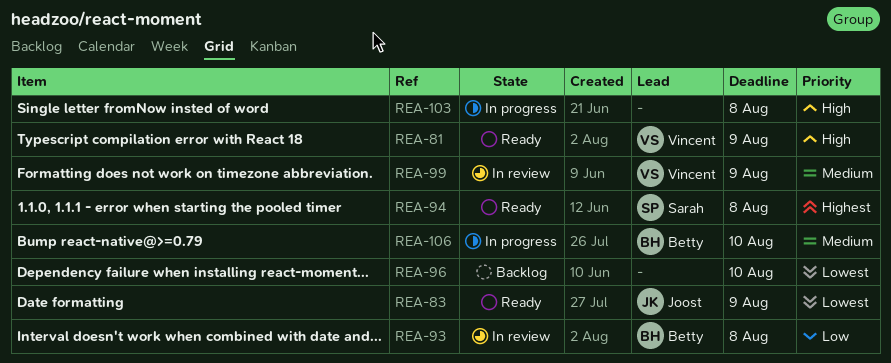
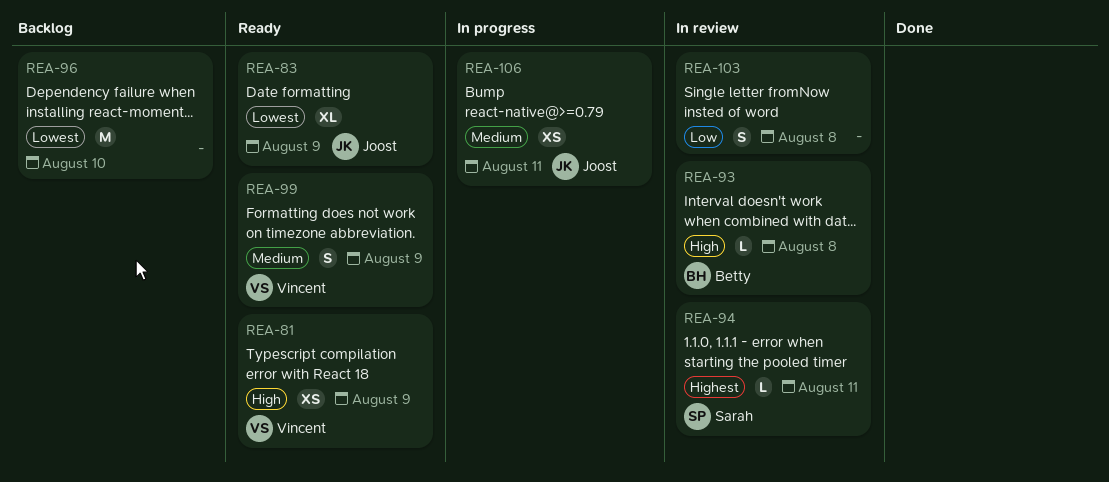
REA-93, priority: Low -> High
REA-94, status: Ready -> In review
REA-94, due: Aug 8 -> Aug 11
REA-99, status: In review -> Ready
REA-103, status: In progress -> In review
REA-103, priority: High -> Low
REA-106, owner: Betty -> Joost
REA-106, due: Aug 10 -> Aug 11

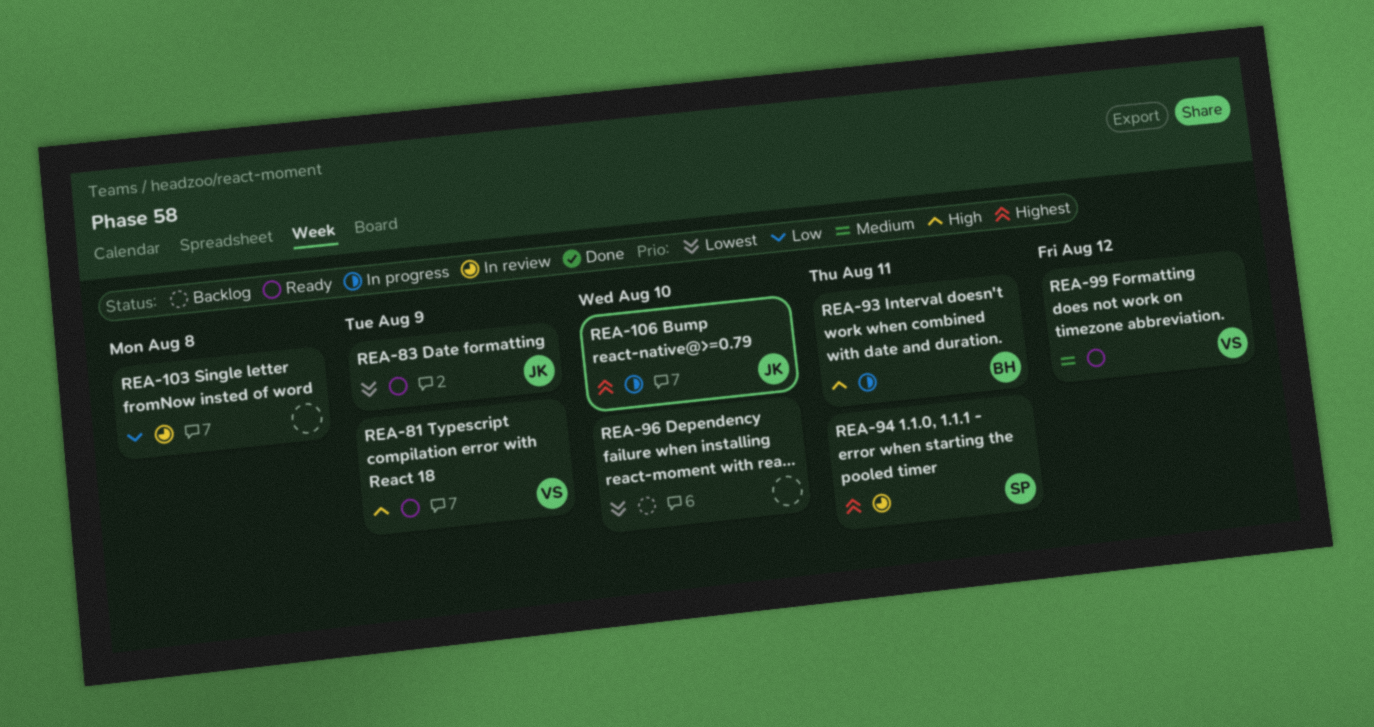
REA-93, status: In review -> In progress
REA-93, due: Aug 8 -> Aug 11
REA-99, due: Aug 9 -> Aug 12
REA-106, priority: Medium -> Highest
REA-106, due: Aug 11 -> Aug 10

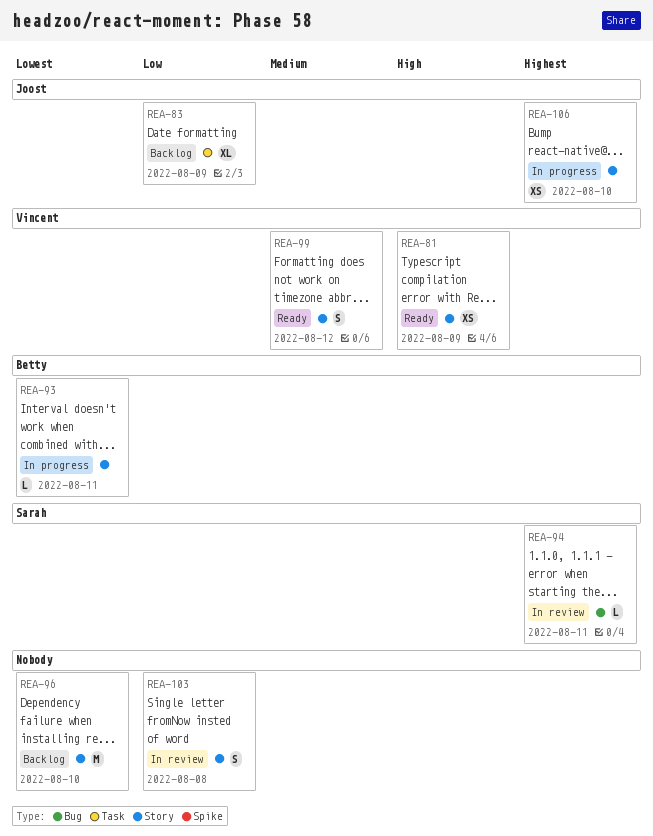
REA-83, status: Ready -> Backlog
REA-83, priority: Lowest -> Low
REA-93, priority: High -> Lowest

